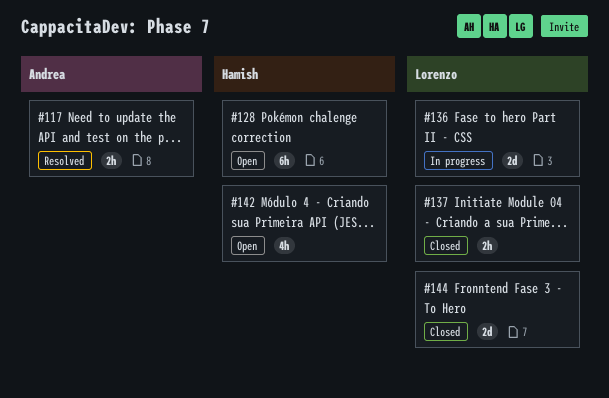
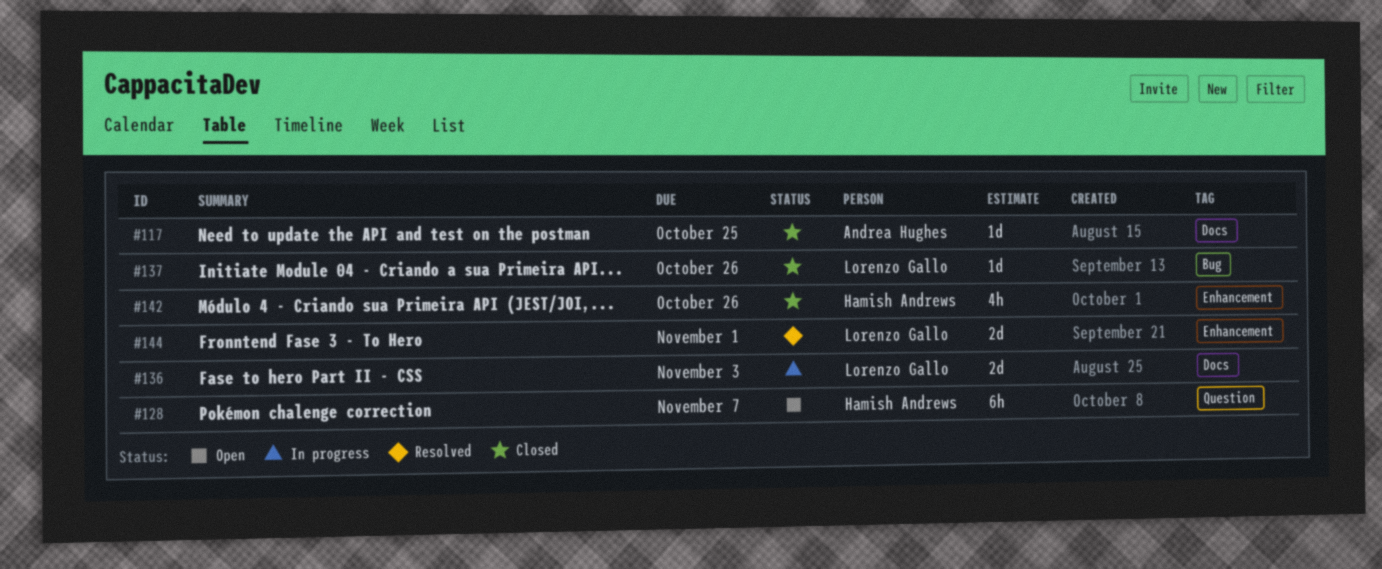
#117, status: Resolved -> Closed
#117, estimate: 2h -> 1d
#137, estimate: 2h -> 1d
#142, status: Open -> Closed
#144, status: Closed -> Resolved

